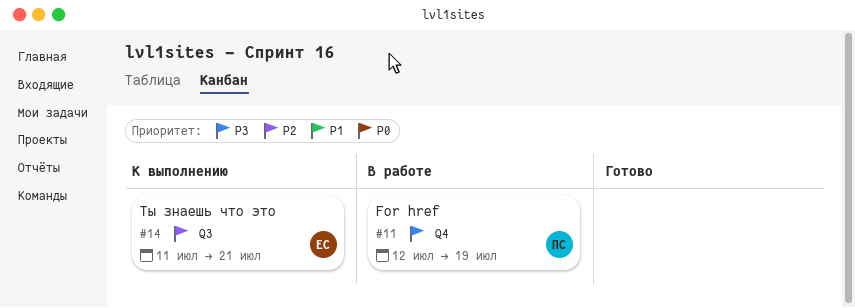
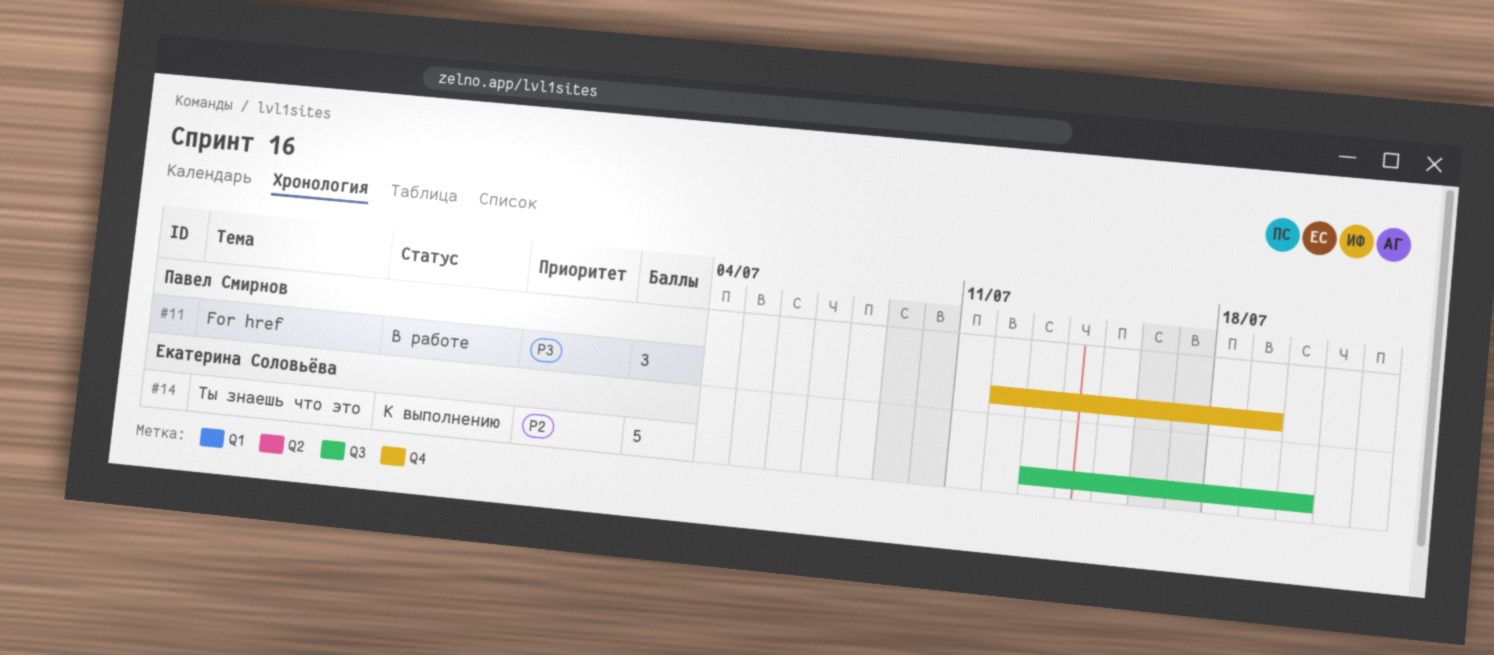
#14, start: Jul 11 -> Jul 13
#14, due: Jul 21 -> Jul 20

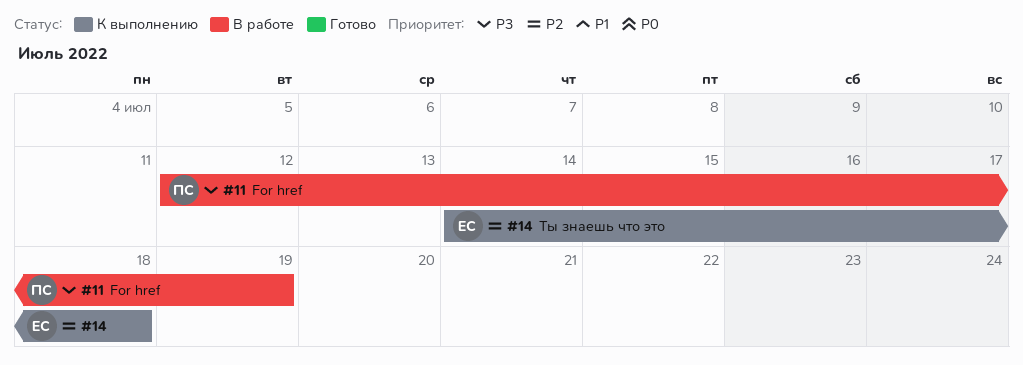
#14, start: Jul 13 -> Jul 14
#14, due: Jul 20 -> Jul 18

